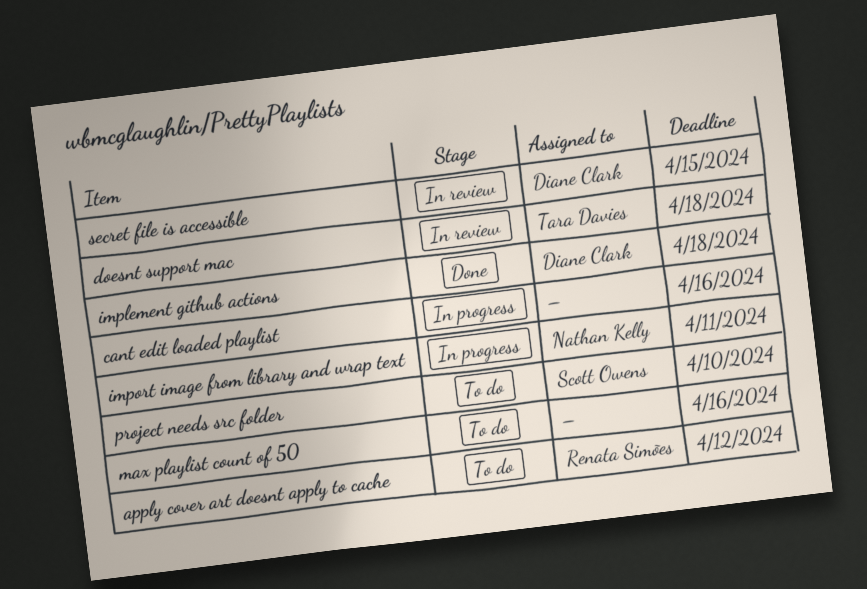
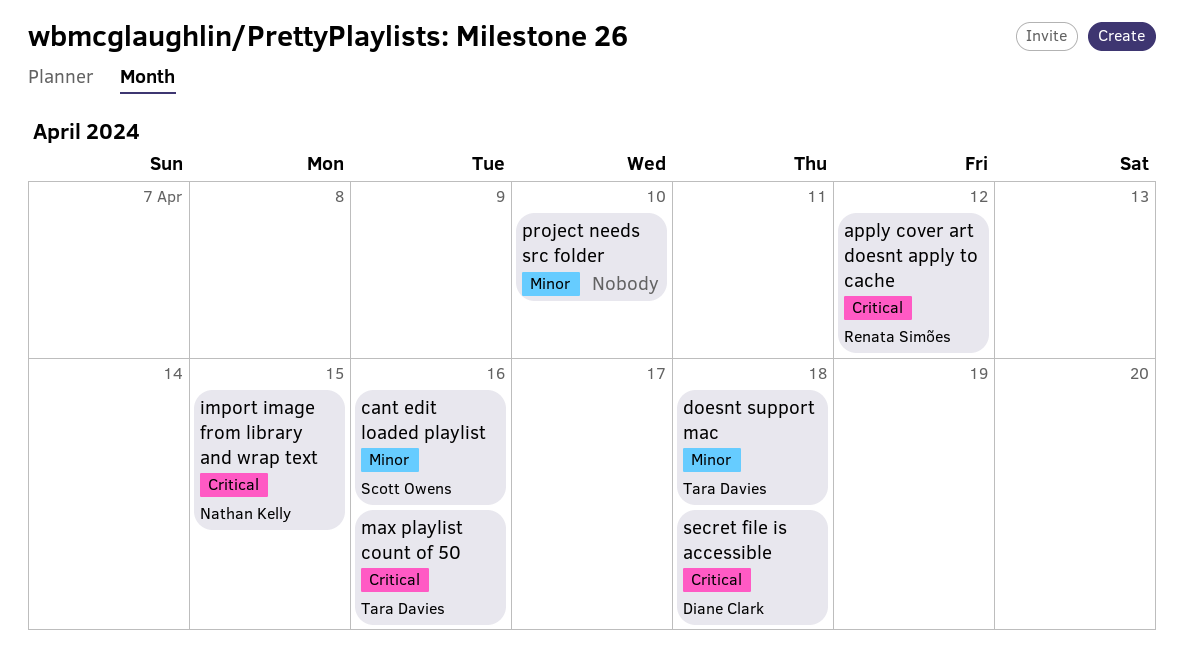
cant edit loaded playlist, owner: none -> Scott Owens
implement github actions: present -> none
import image from library and wrap text, due: Apr 11 -> Apr 15
max playlist count of 50, owner: none -> Tara Davies
project needs src folder, owner: Scott Owens -> none
secret file is accessible, due: Apr 15 -> Apr 18

